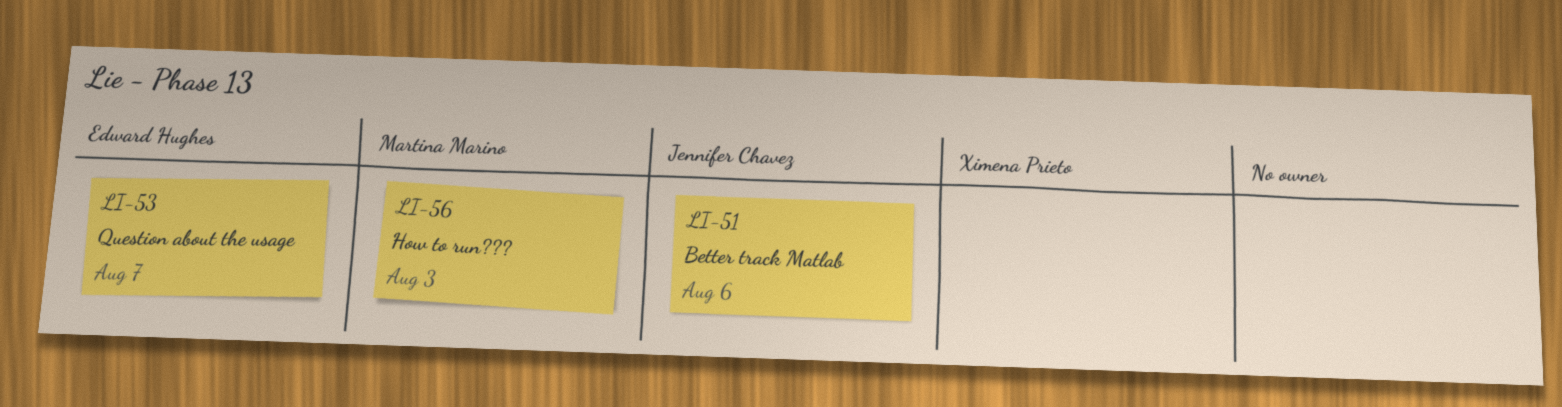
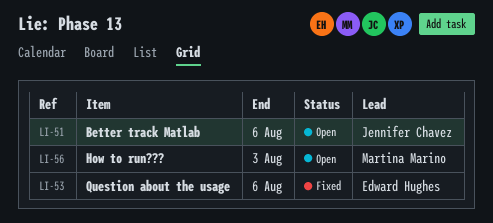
LI-53, due: Aug 7 -> Aug 6

